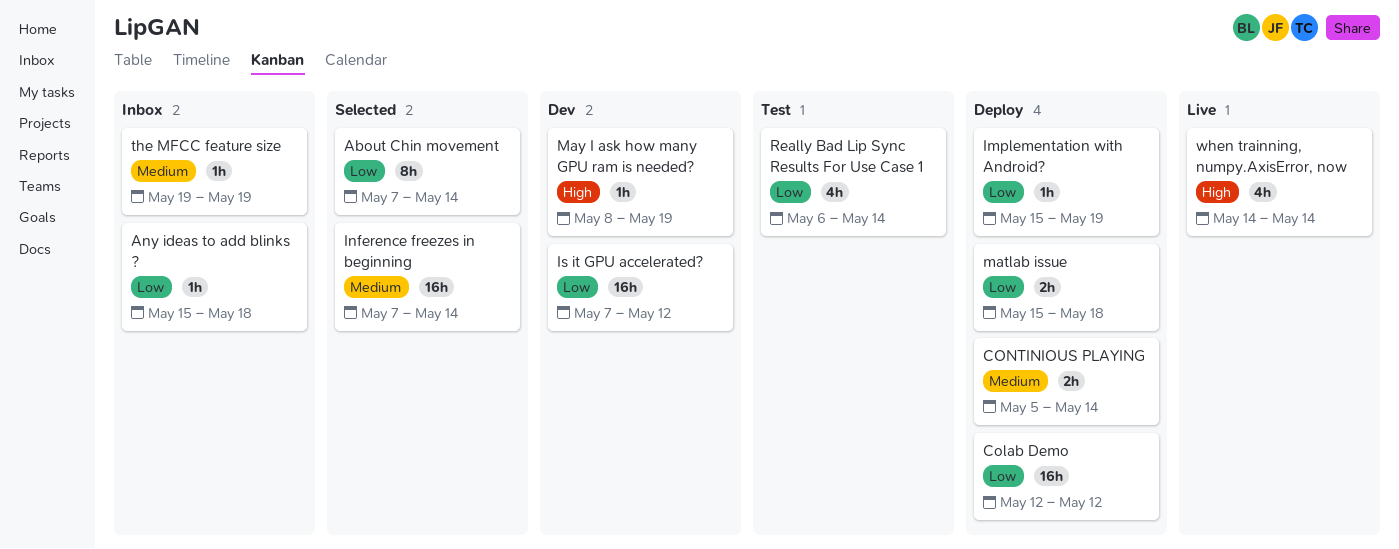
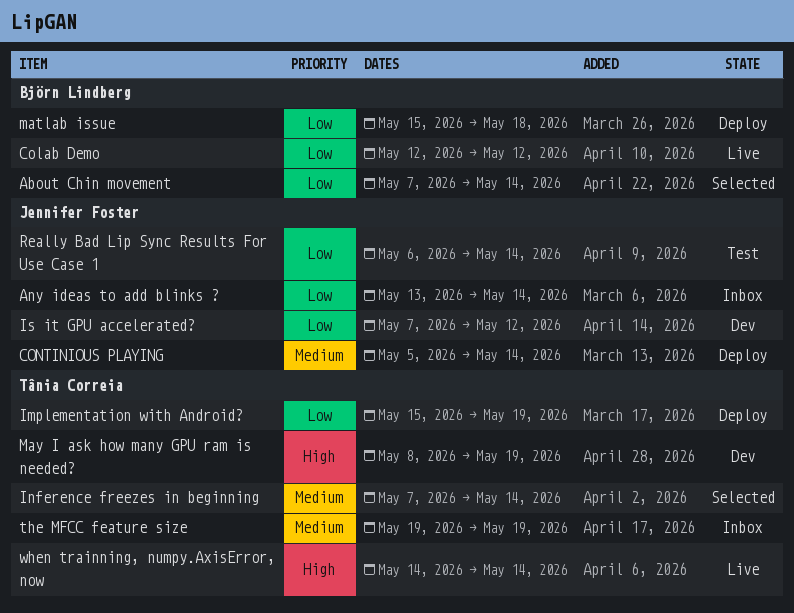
Any ideas to add blinks ?, start: May 15 -> May 13
Any ideas to add blinks ?, due: May 18 -> May 14
Colab Demo, status: Deploy -> Live

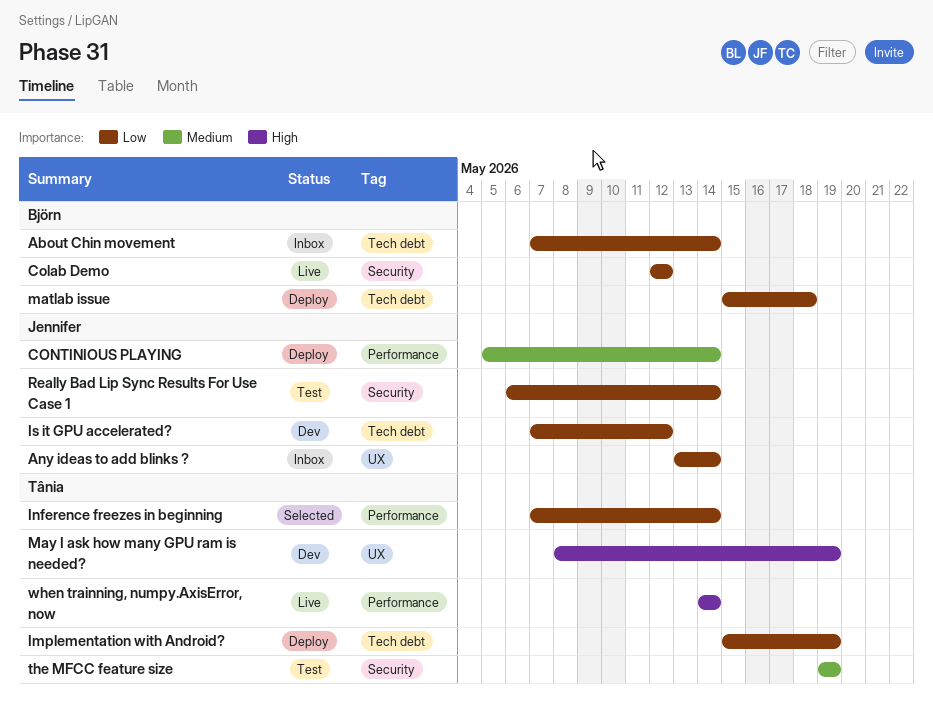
About Chin movement, status: Selected -> Inbox
Inference freezes in beginning, priority: Medium -> Low
the MFCC feature size, status: Inbox -> Test

